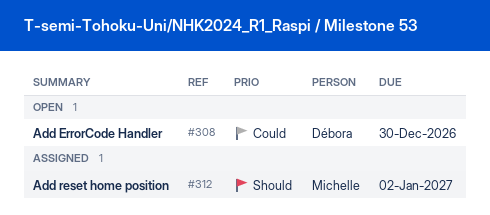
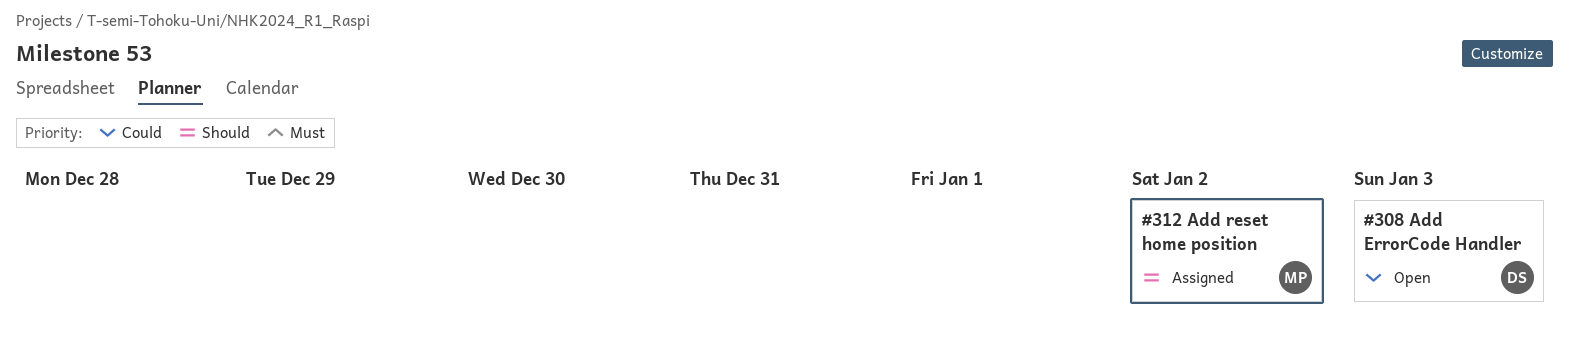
#308, due: Dec 30 -> Jan 3

